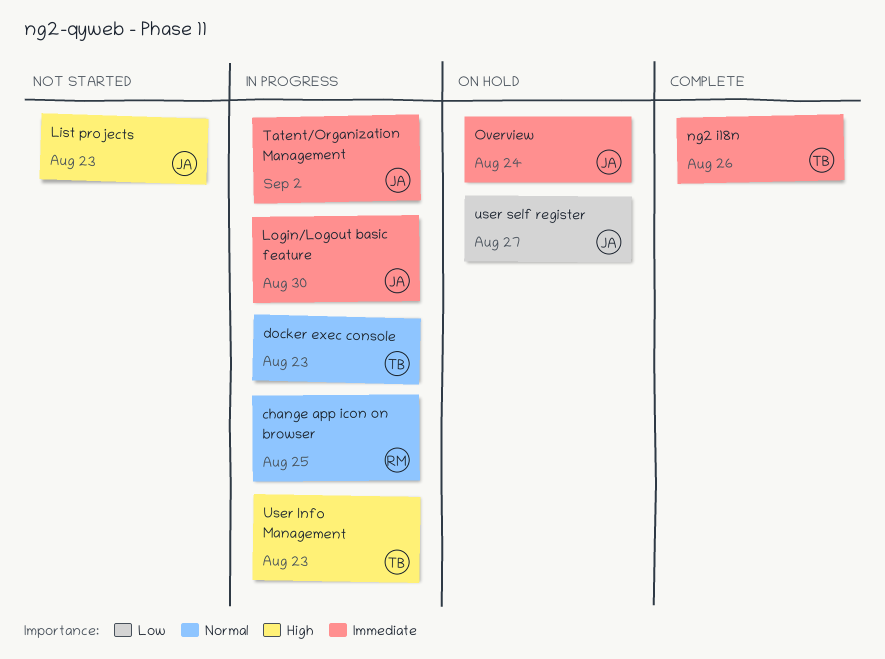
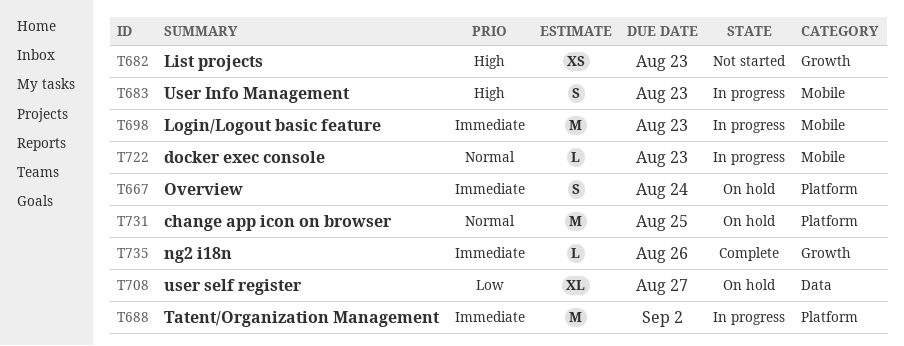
change app icon on browser, status: In progress -> On hold
Login/Logout basic feature, due: Aug 30 -> Aug 23

